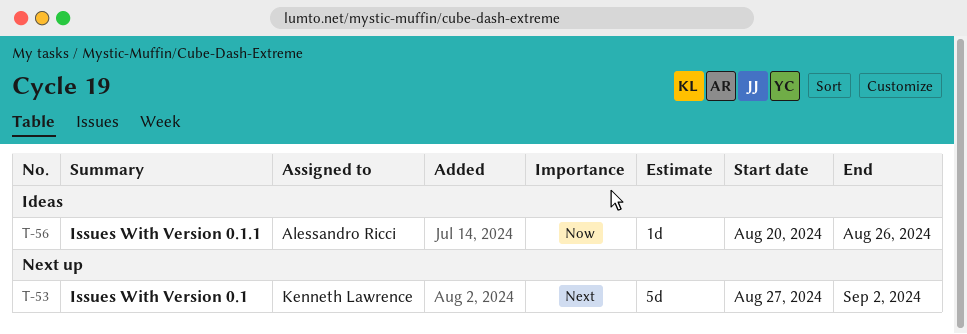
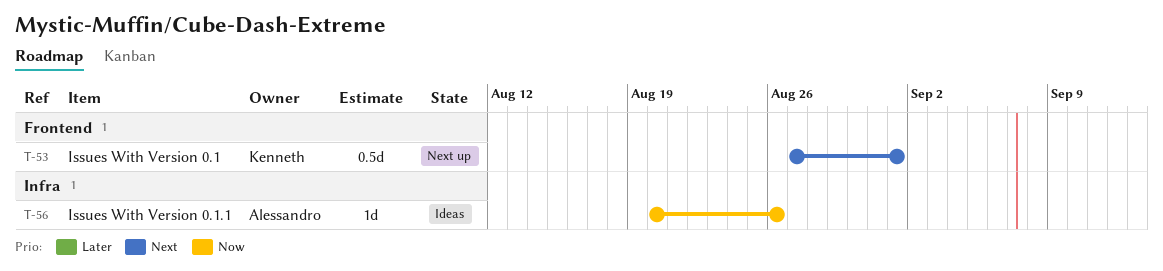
T-53, estimate: 5d -> 0.5d
T-53, due: Sep 2 -> Sep 1

